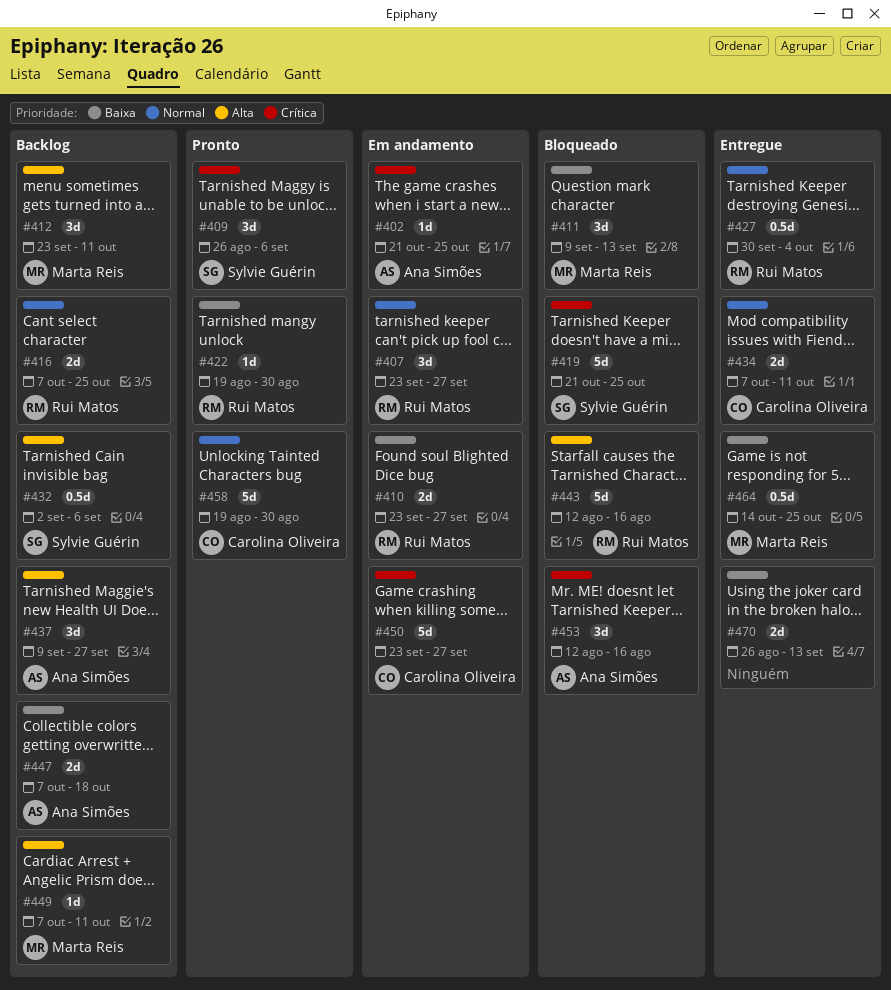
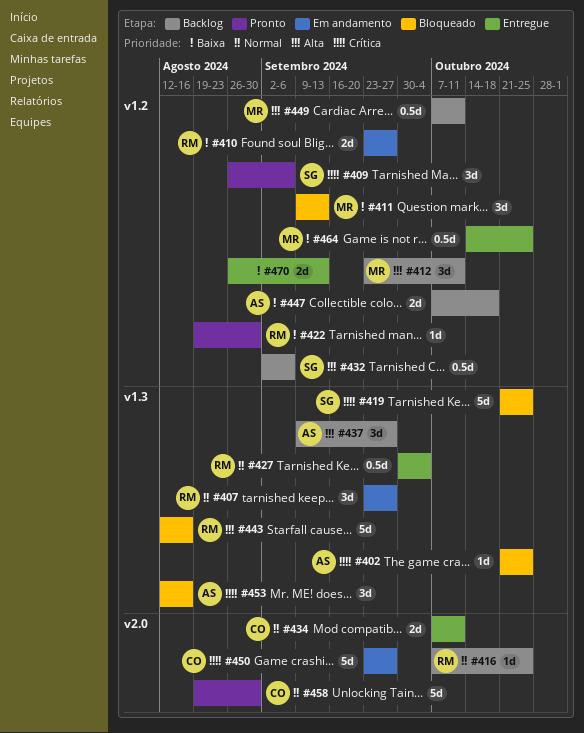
#402, status: Em andamento -> Bloqueado
#416, estimate: 2d -> 1d
#449, estimate: 1d -> 0.5d

